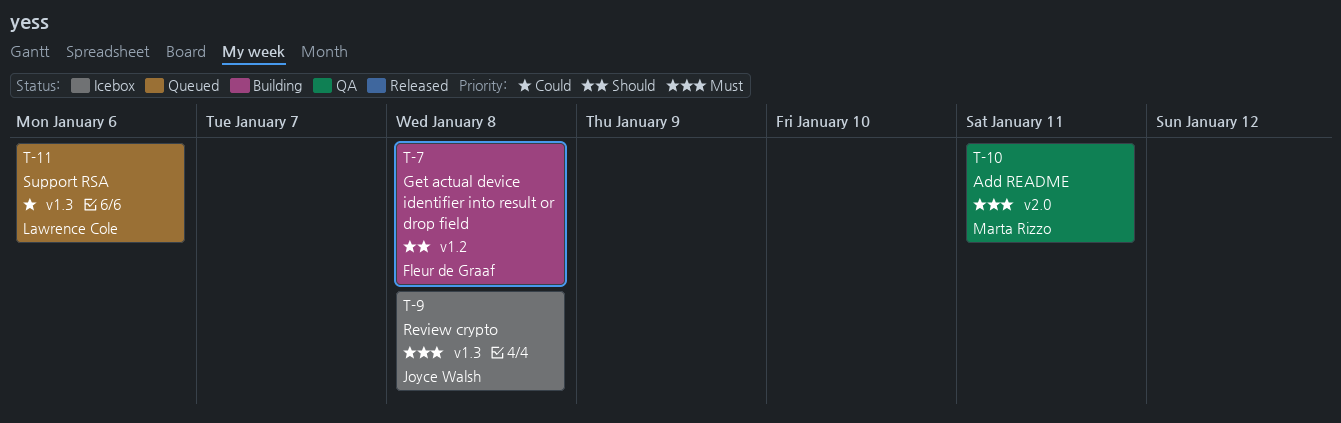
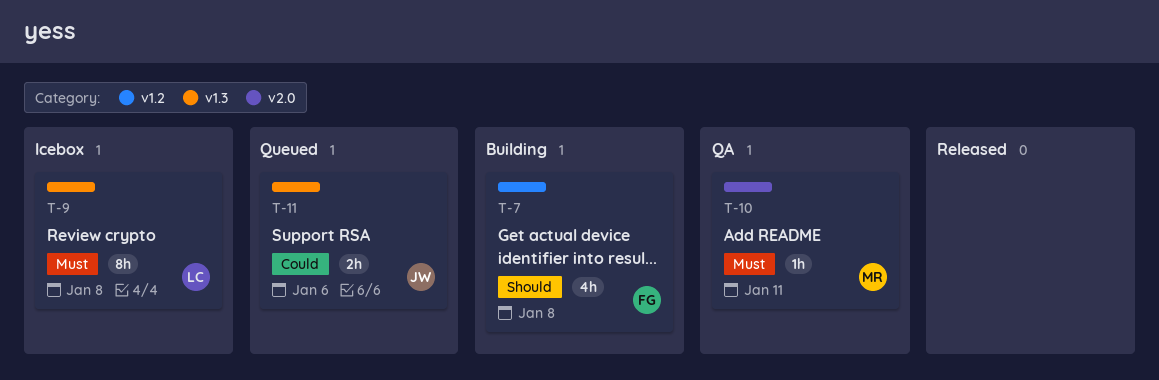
T-9, owner: Joyce Walsh -> Lawrence Cole
T-11, owner: Lawrence Cole -> Joyce Walsh

